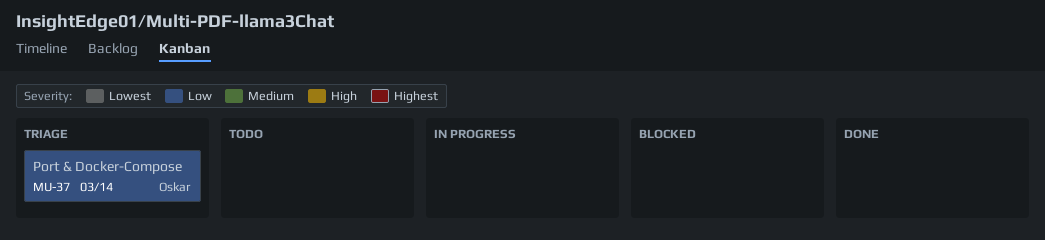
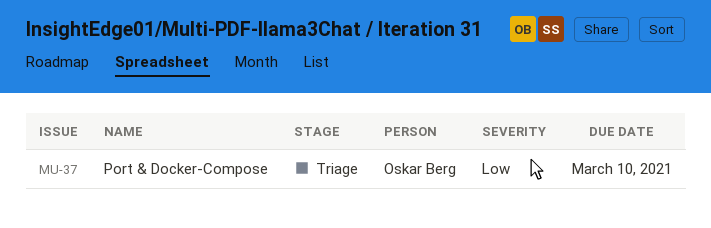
MU-37, due: Mar 14 -> Mar 10

